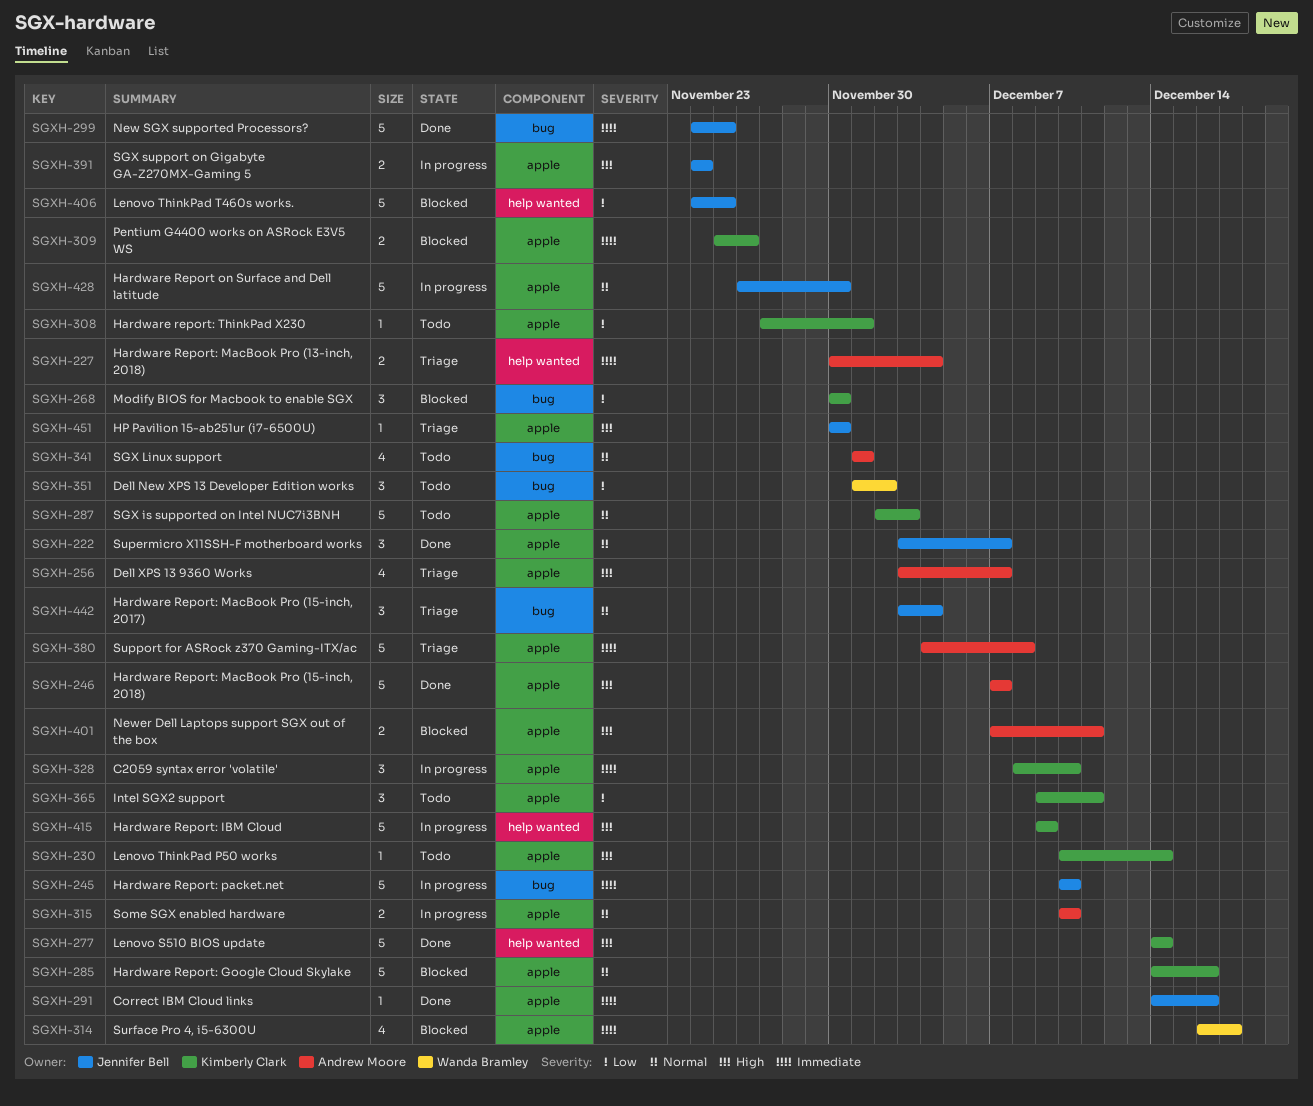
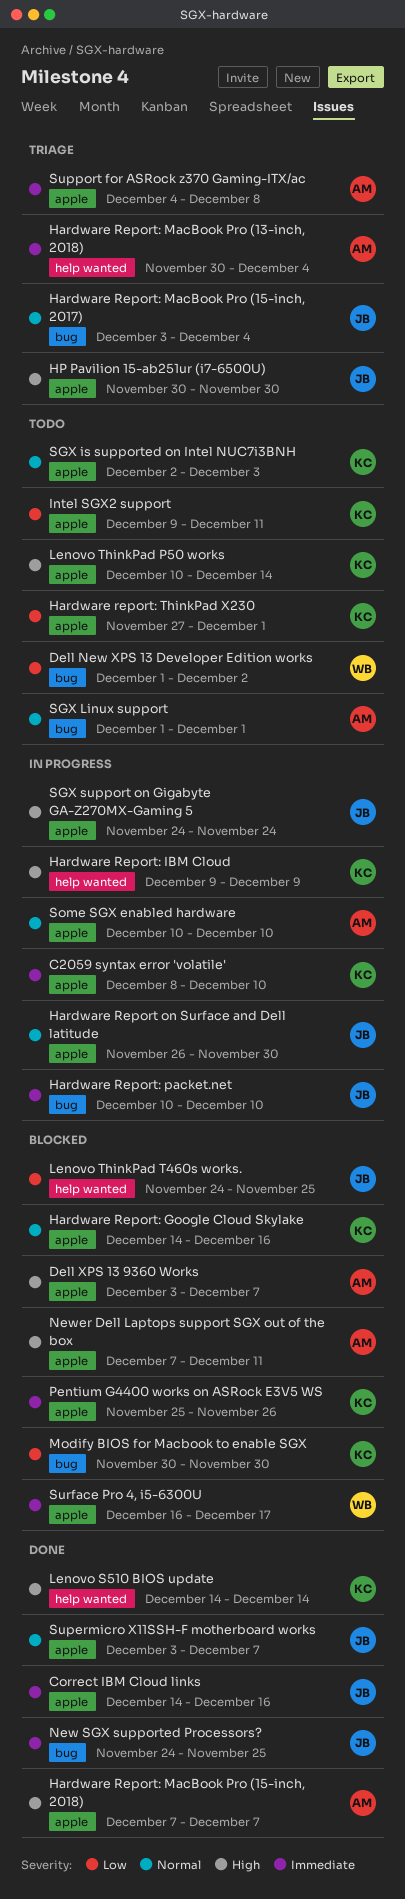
Dell XPS 13 9360 Works, status: Triage -> Blocked

